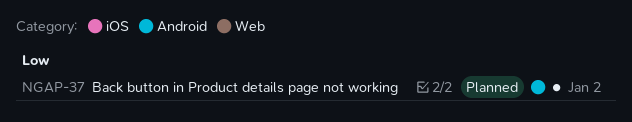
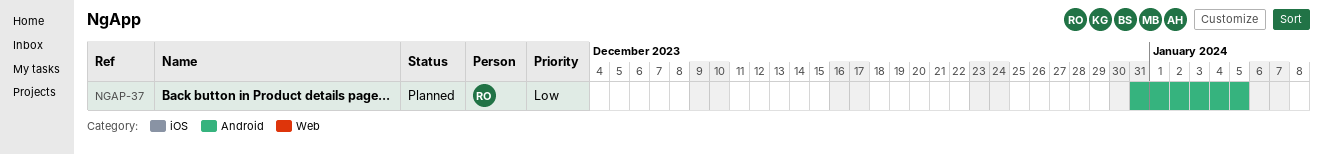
NGAP-37, due: Jan 2 -> Jan 5

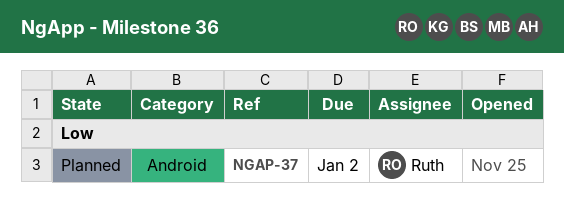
NGAP-37, due: Jan 5 -> Jan 2

